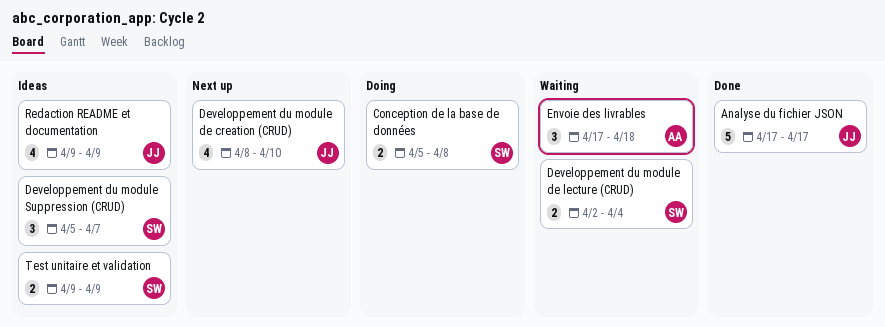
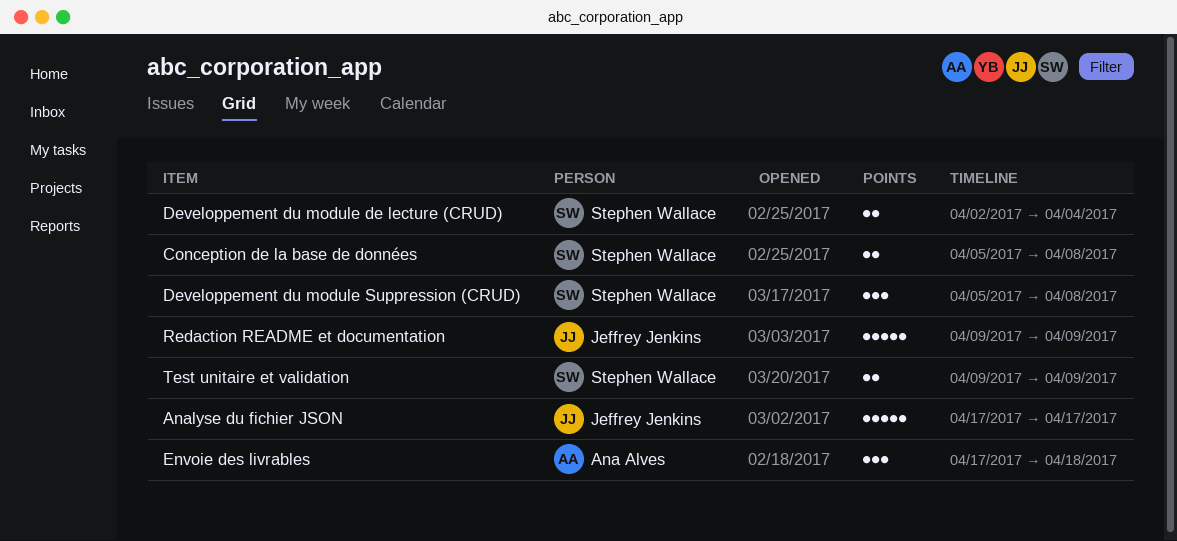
Developpement du module de creation (CRUD): present -> none
Developpement du module Suppression (CRUD), due: Apr 7 -> Apr 8
Redaction README et documentation, estimate: 4 -> 5

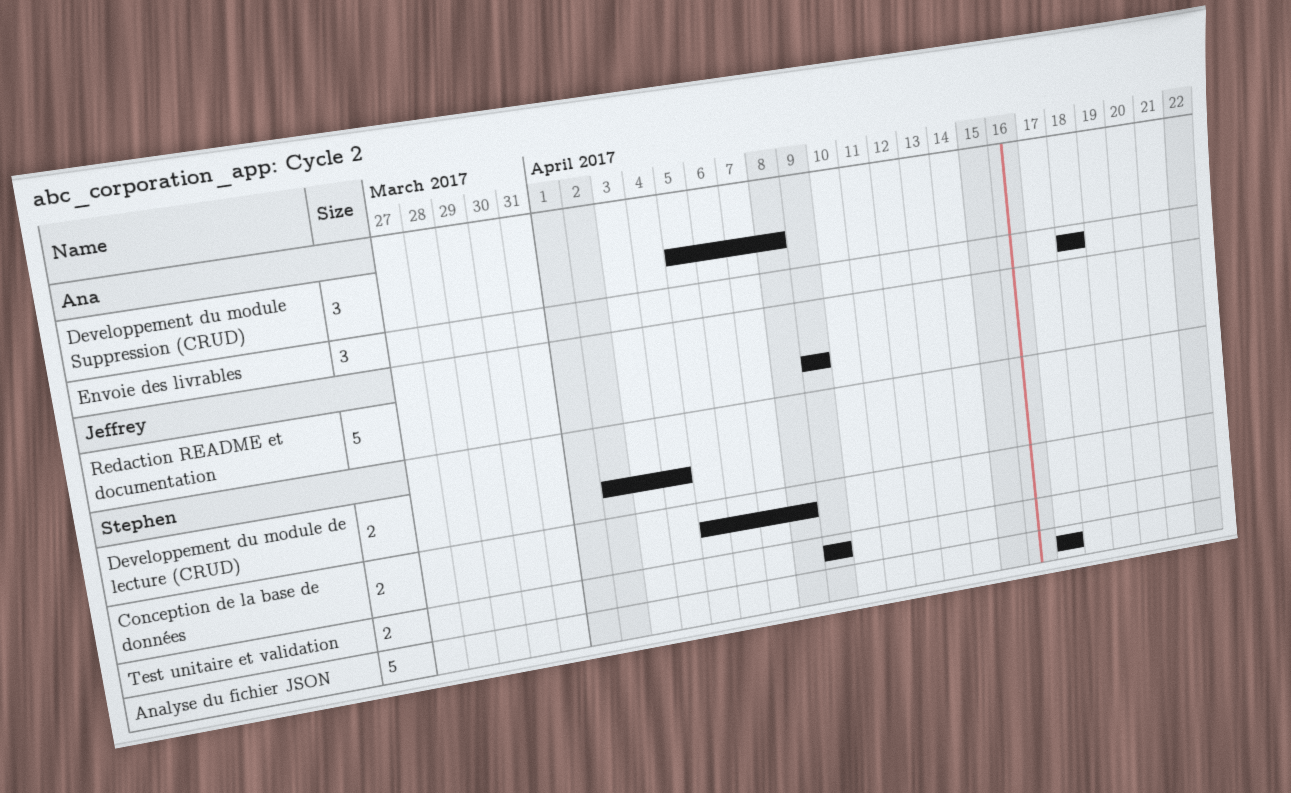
Analyse du fichier JSON, owner: Jeffrey Jenkins -> Stephen Wallace
Developpement du module Suppression (CRUD), owner: Stephen Wallace -> Ana Alves
Envoie des livrables, start: Apr 17 -> Apr 18

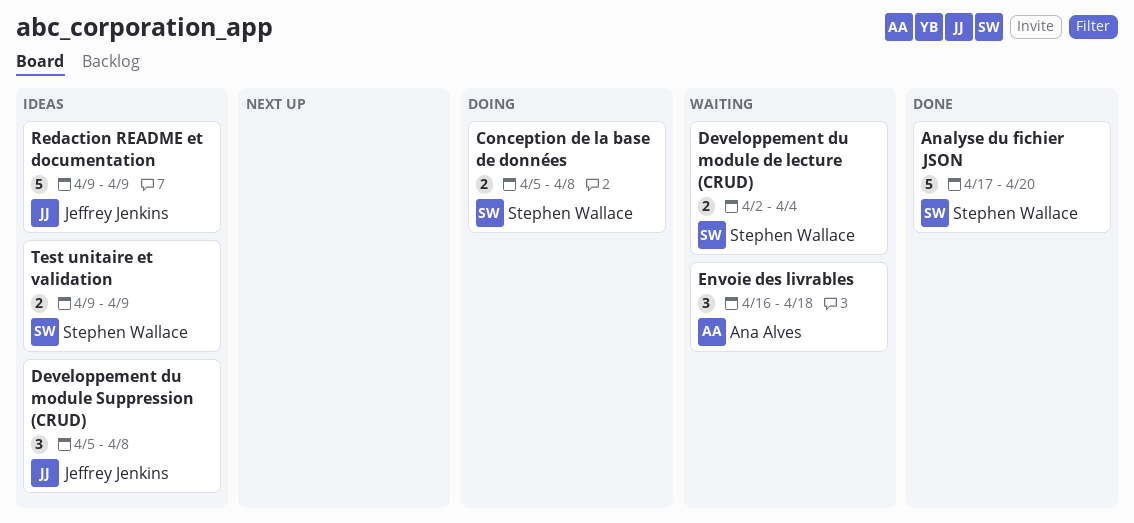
Analyse du fichier JSON, due: Apr 17 -> Apr 20
Developpement du module Suppression (CRUD), owner: Ana Alves -> Jeffrey Jenkins
Envoie des livrables, start: Apr 18 -> Apr 16

